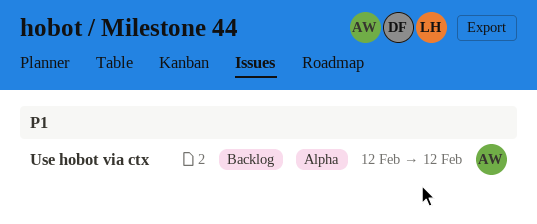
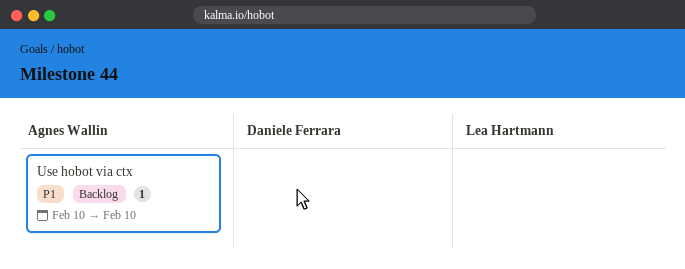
Use hobot via ctx, start: Feb 12 -> Feb 10
Use hobot via ctx, due: Feb 12 -> Feb 10

